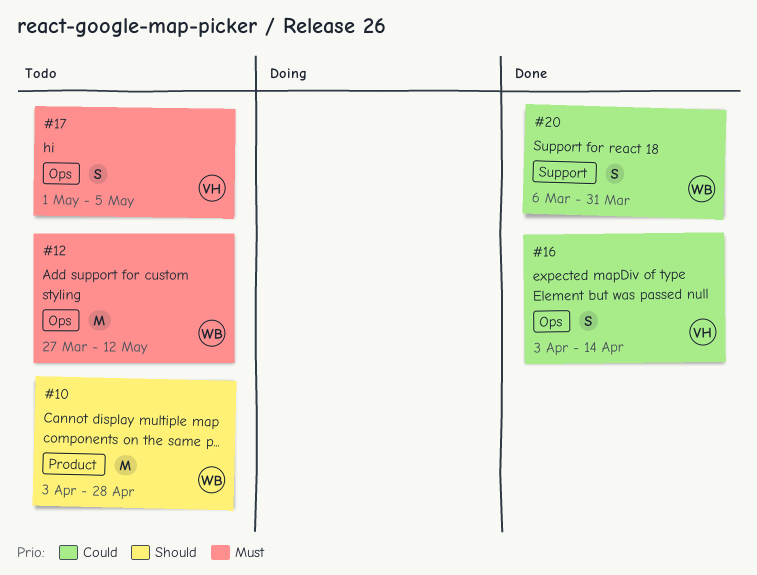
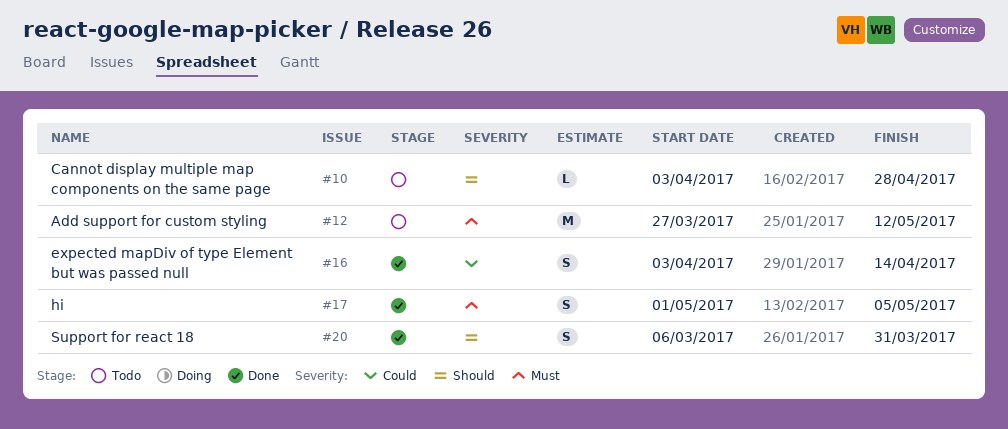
#10, estimate: M -> L
#17, status: Todo -> Done
#20, priority: Could -> Should

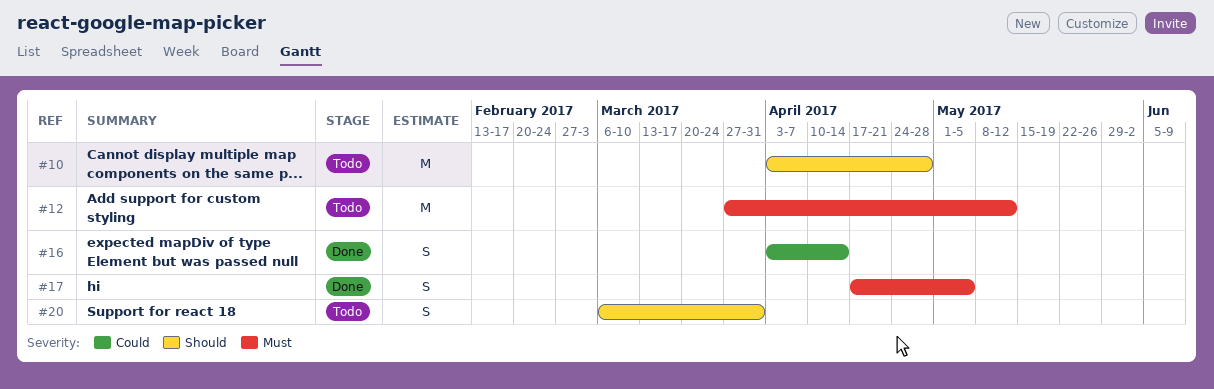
#10, estimate: L -> M
#17, start: May 1 -> Apr 17
#20, status: Done -> Todo

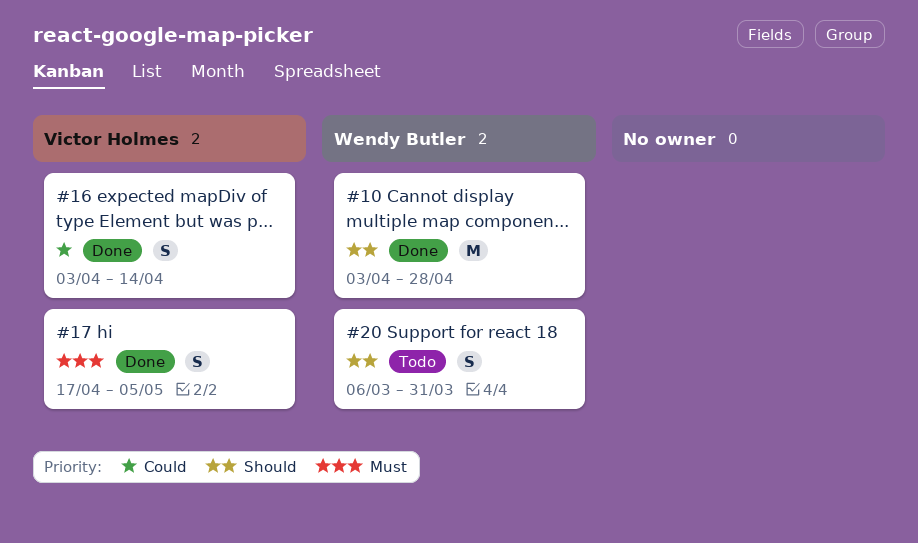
#10, status: Todo -> Done
#12: present -> none

